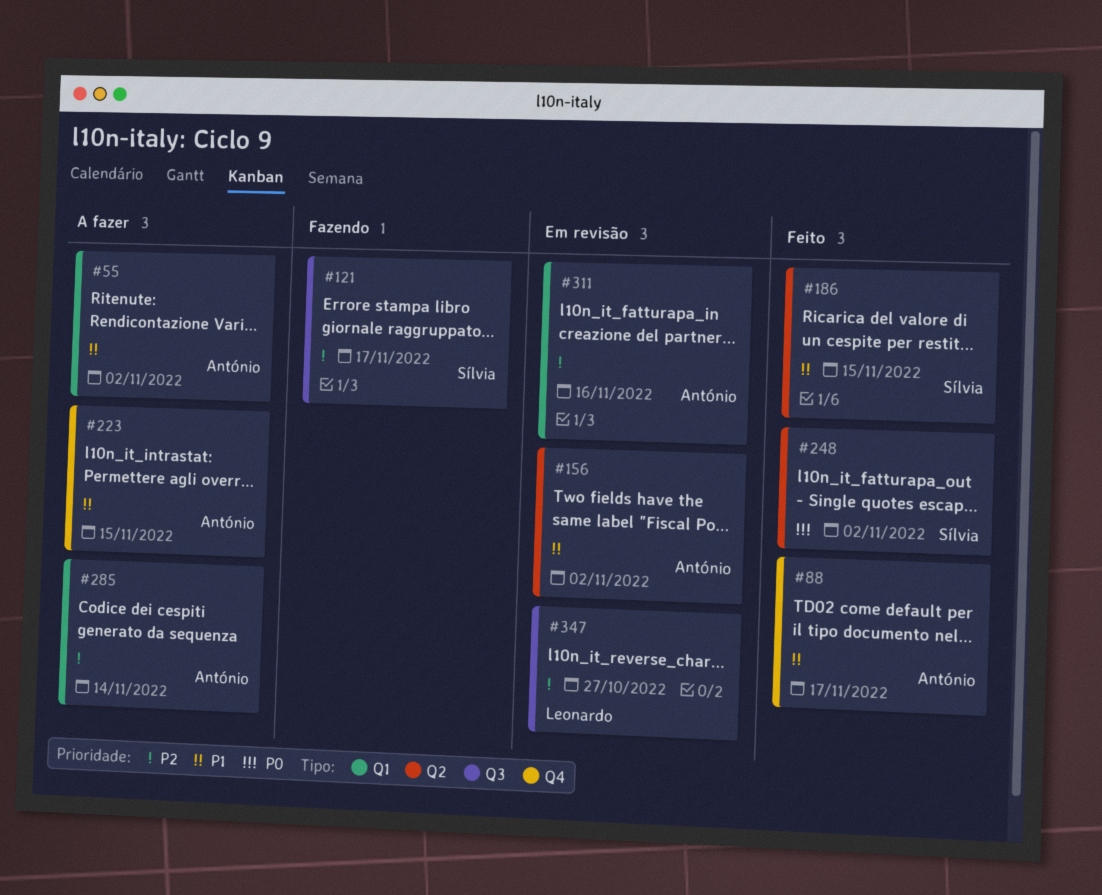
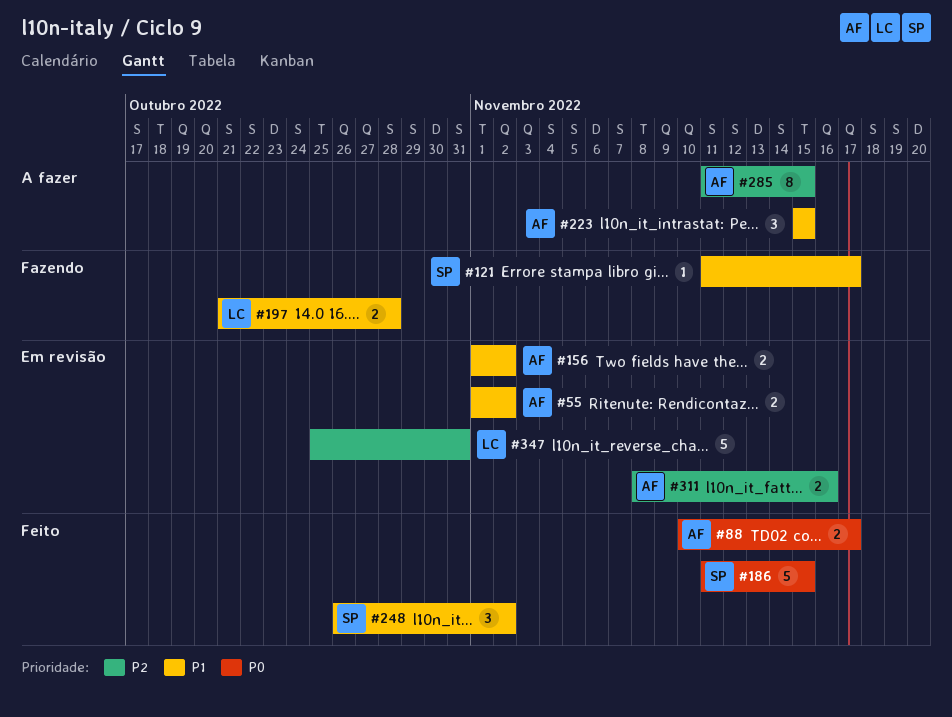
#55, status: A fazer -> Em revisão
#88, priority: P1 -> P0
#121, priority: P2 -> P1
#186, priority: P1 -> P0
#197: none -> present
#248, priority: P0 -> P1
#285, due: Nov 14 -> Nov 15
#347, due: Oct 27 -> Oct 31

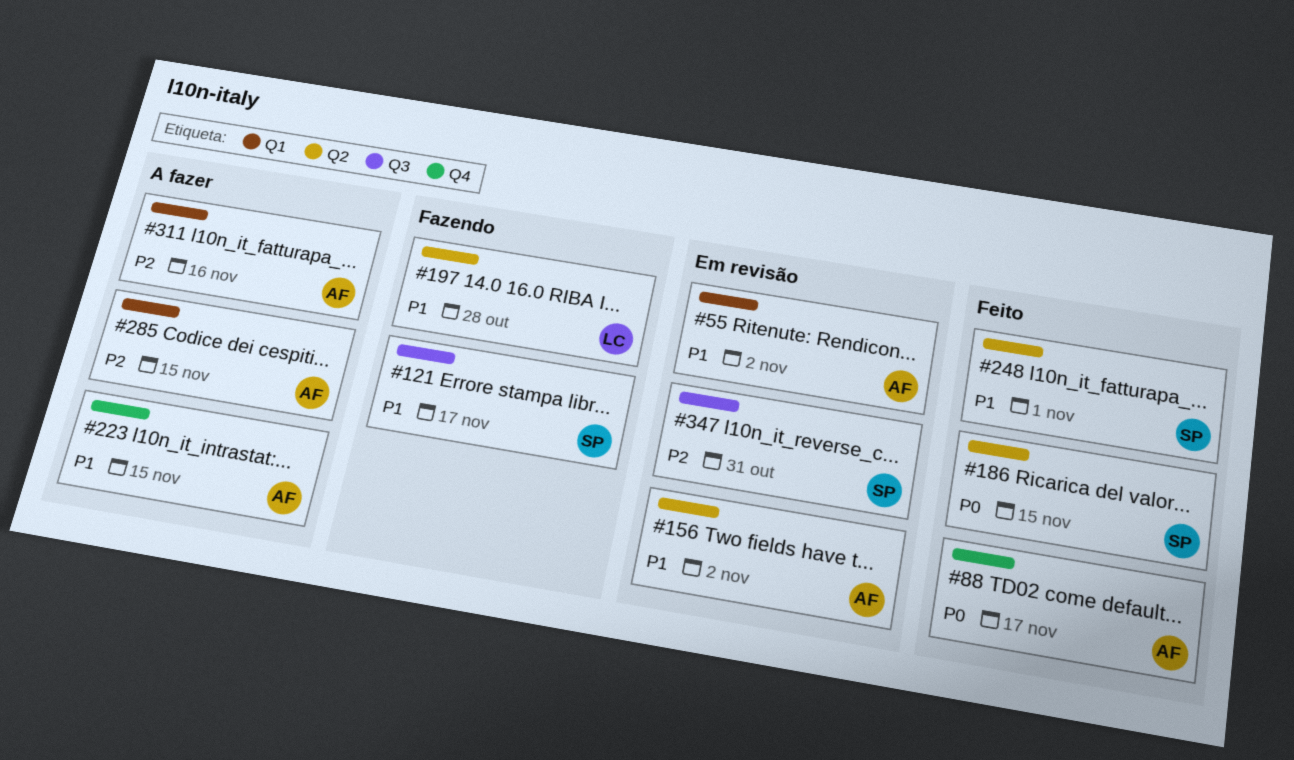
#248, due: Nov 2 -> Nov 1
#311, status: Em revisão -> A fazer
#347, owner: LC -> SP

